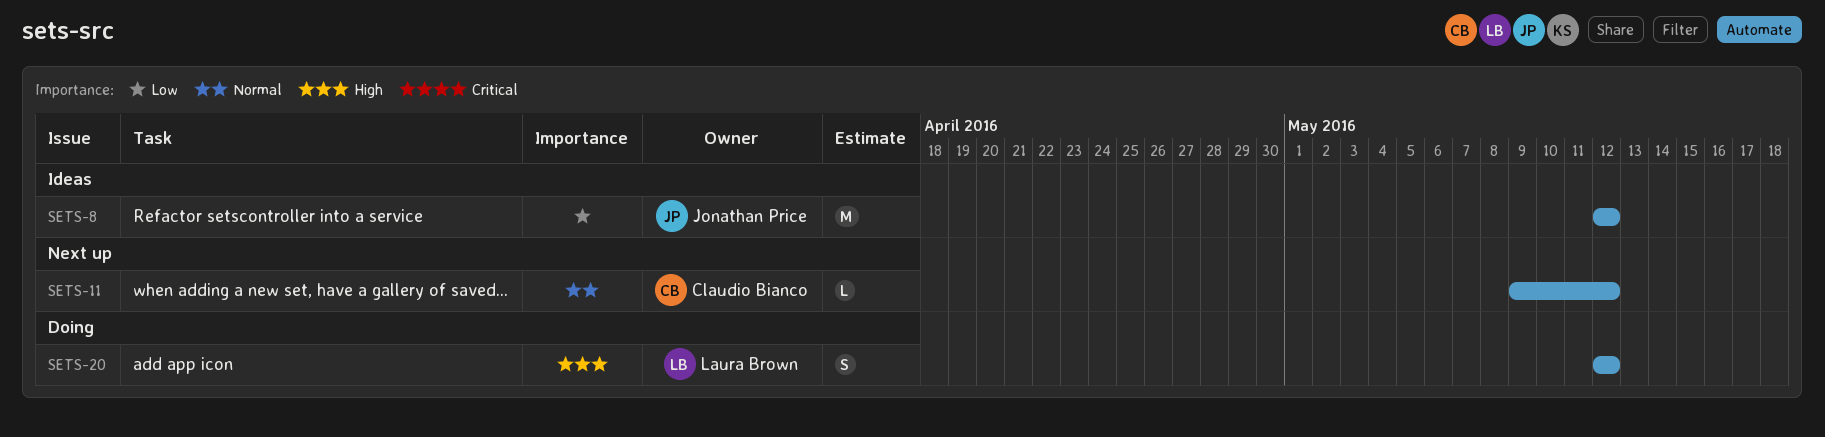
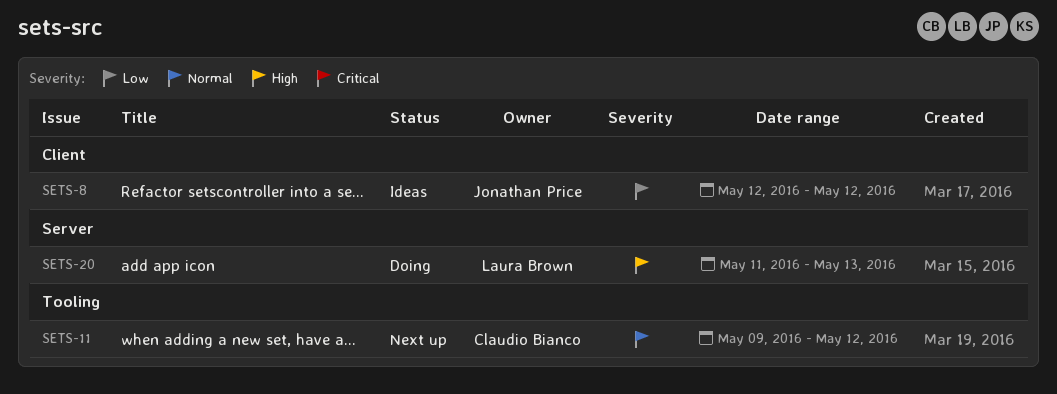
SETS-20, start: May 12 -> May 11
SETS-20, due: May 12 -> May 13

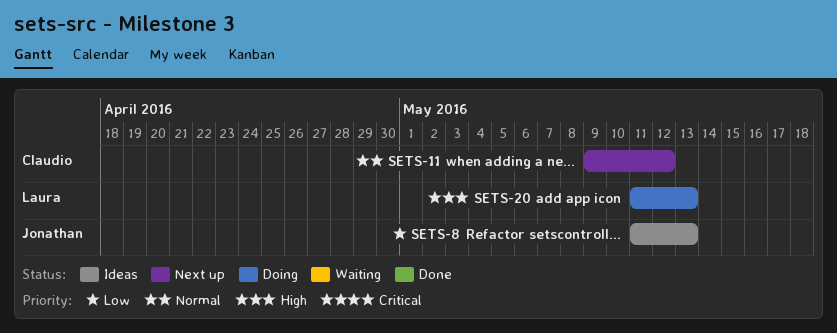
SETS-8, start: May 12 -> May 11
SETS-8, due: May 12 -> May 13

